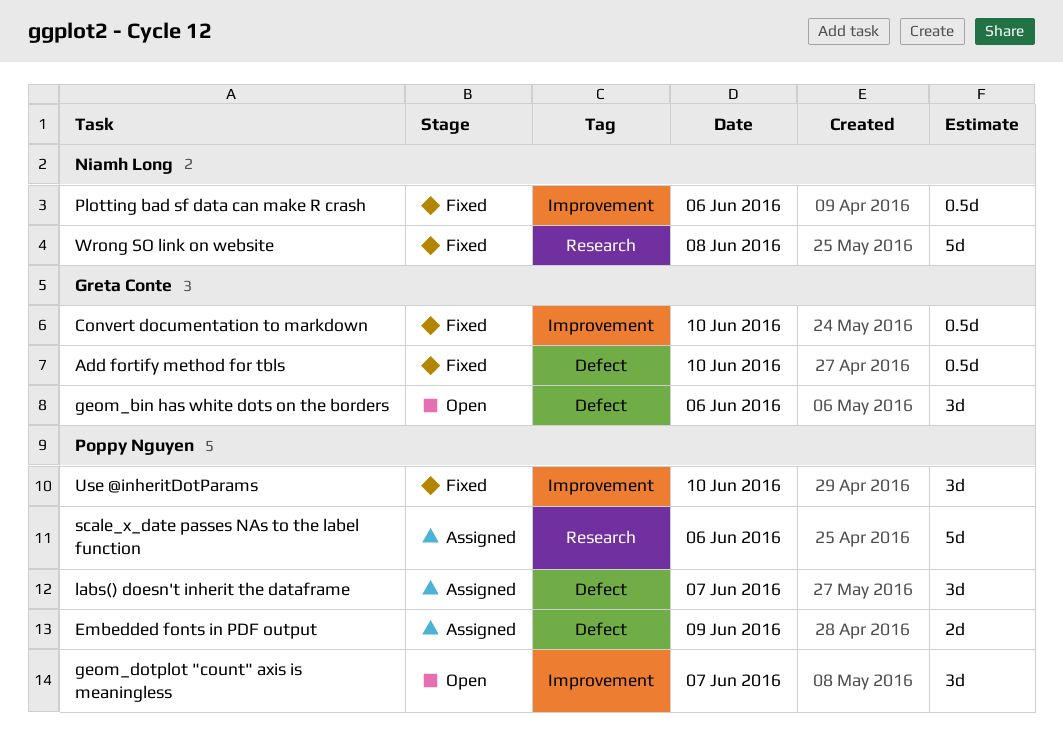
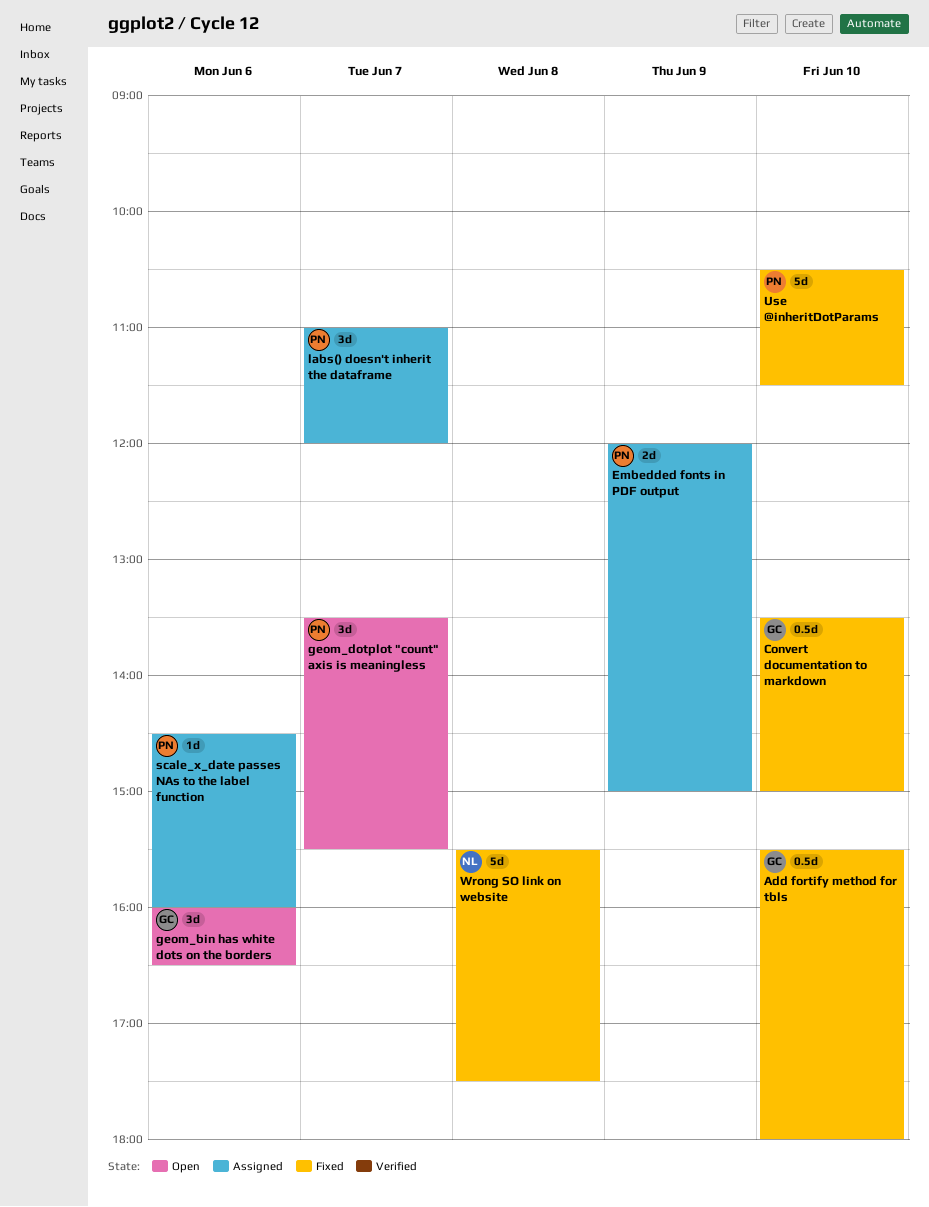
Plotting bad sf data can make R crash: present -> none
scale_x_date passes NAs to the label function, estimate: 5d -> 1d
Use @inheritDotParams, estimate: 3d -> 5d

